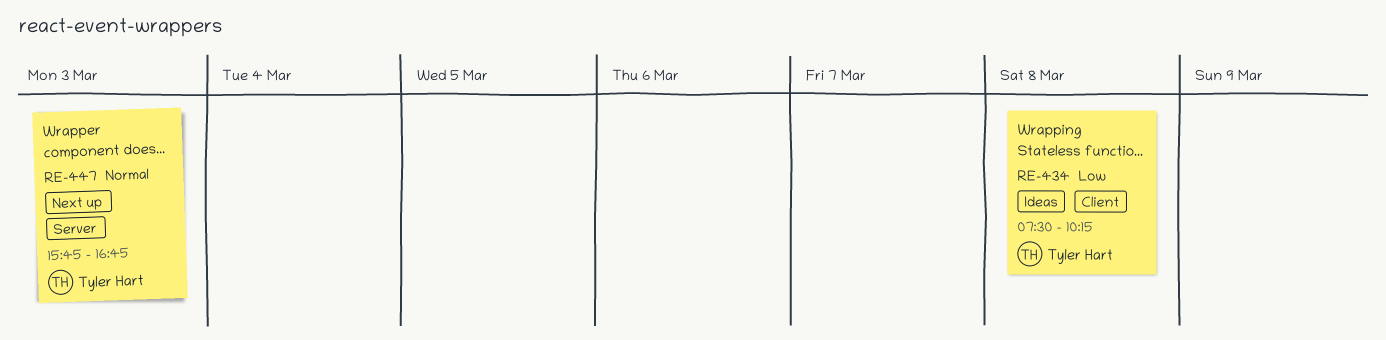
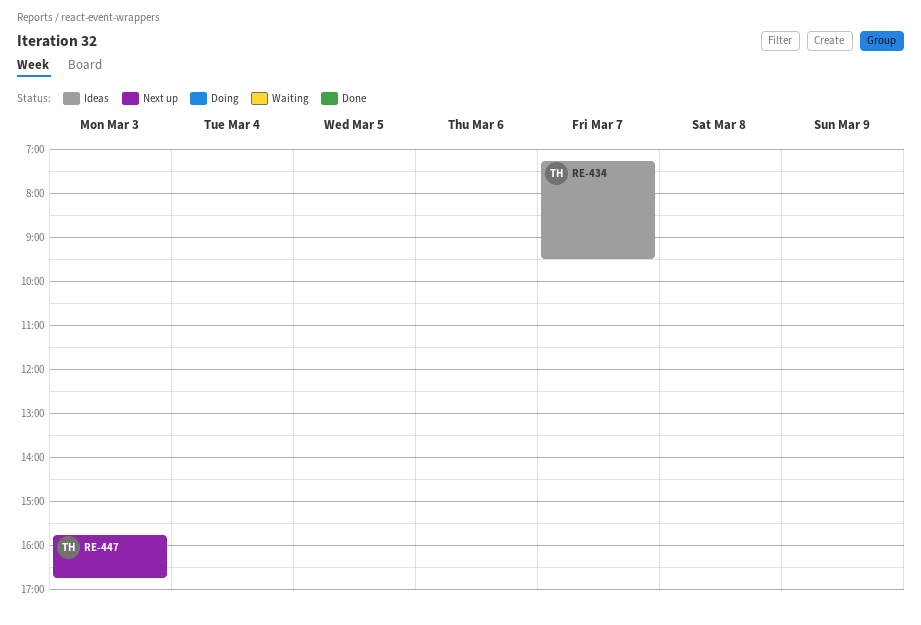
RE-434, day: Mar 8 -> Mar 7
RE-434, begins: 07:30 -> 07:15
RE-434, ends: 10:15 -> 09:30

